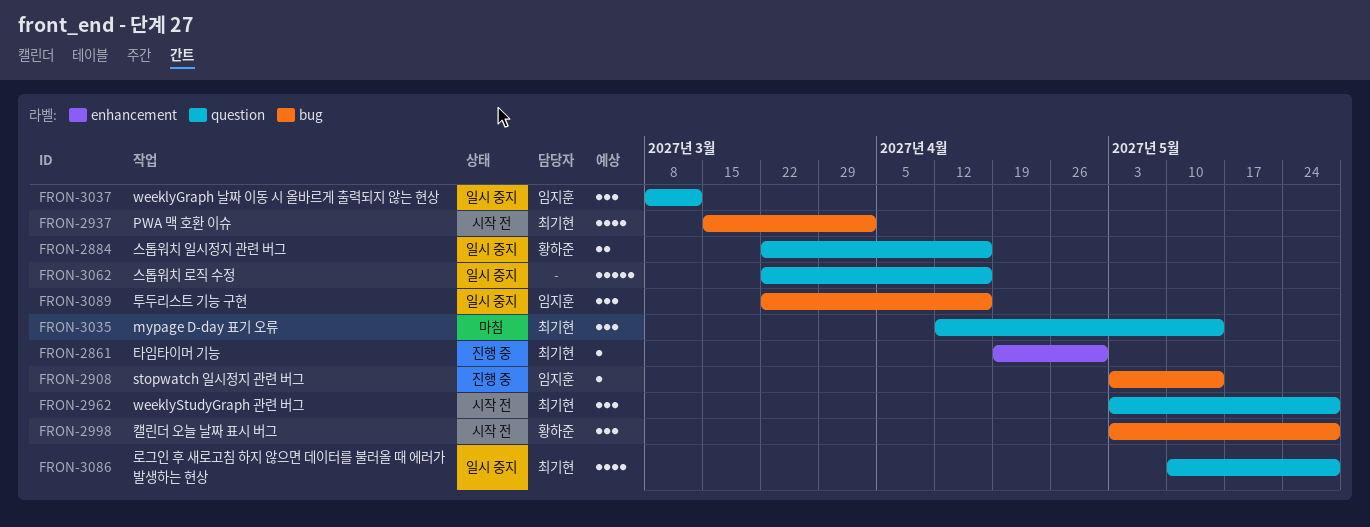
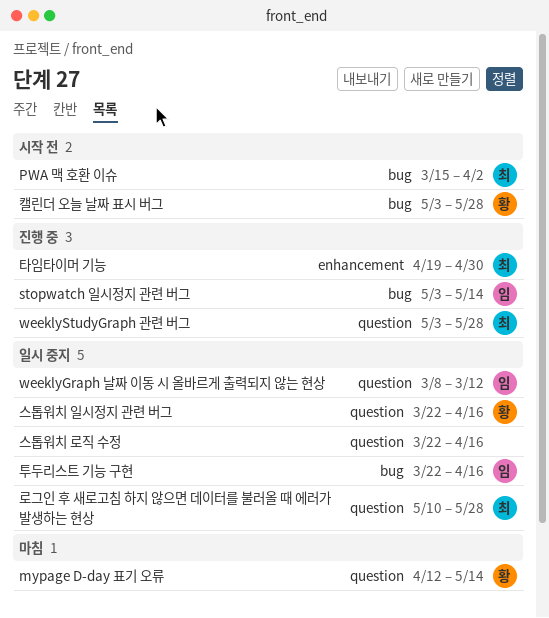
mypage D-day 표기 오류, owner: 최기현 -> 황하준
weeklyStudyGraph 관련 버그, status: 시작 전 -> 진행 중

